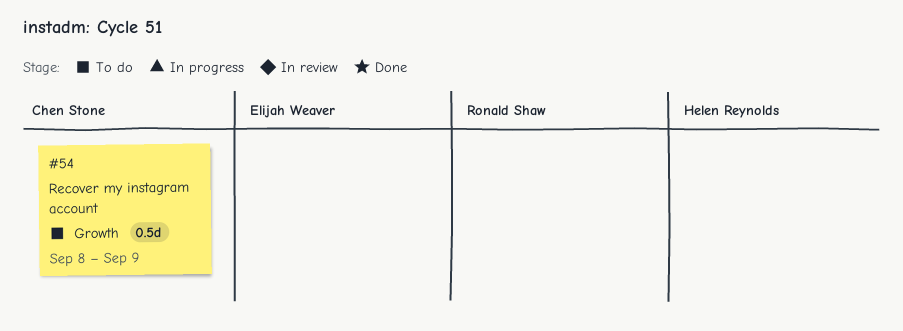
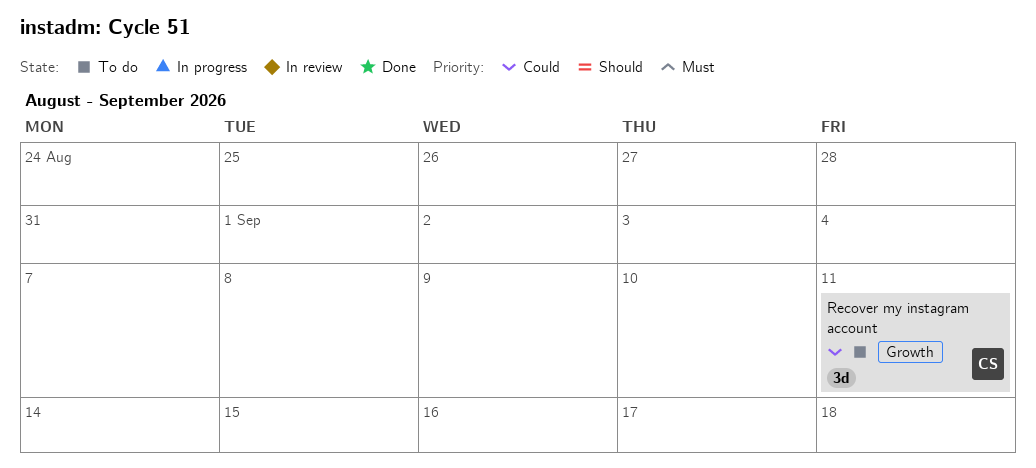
Recover my instagram account, estimate: 0.5d -> 3d
Recover my instagram account, due: Sep 9 -> Sep 11

